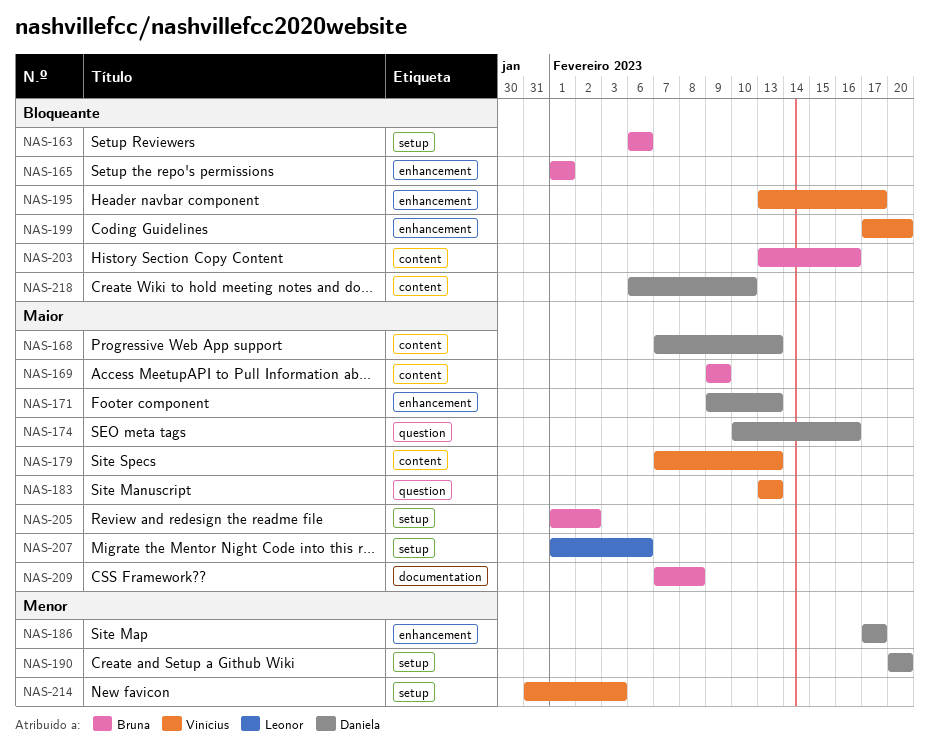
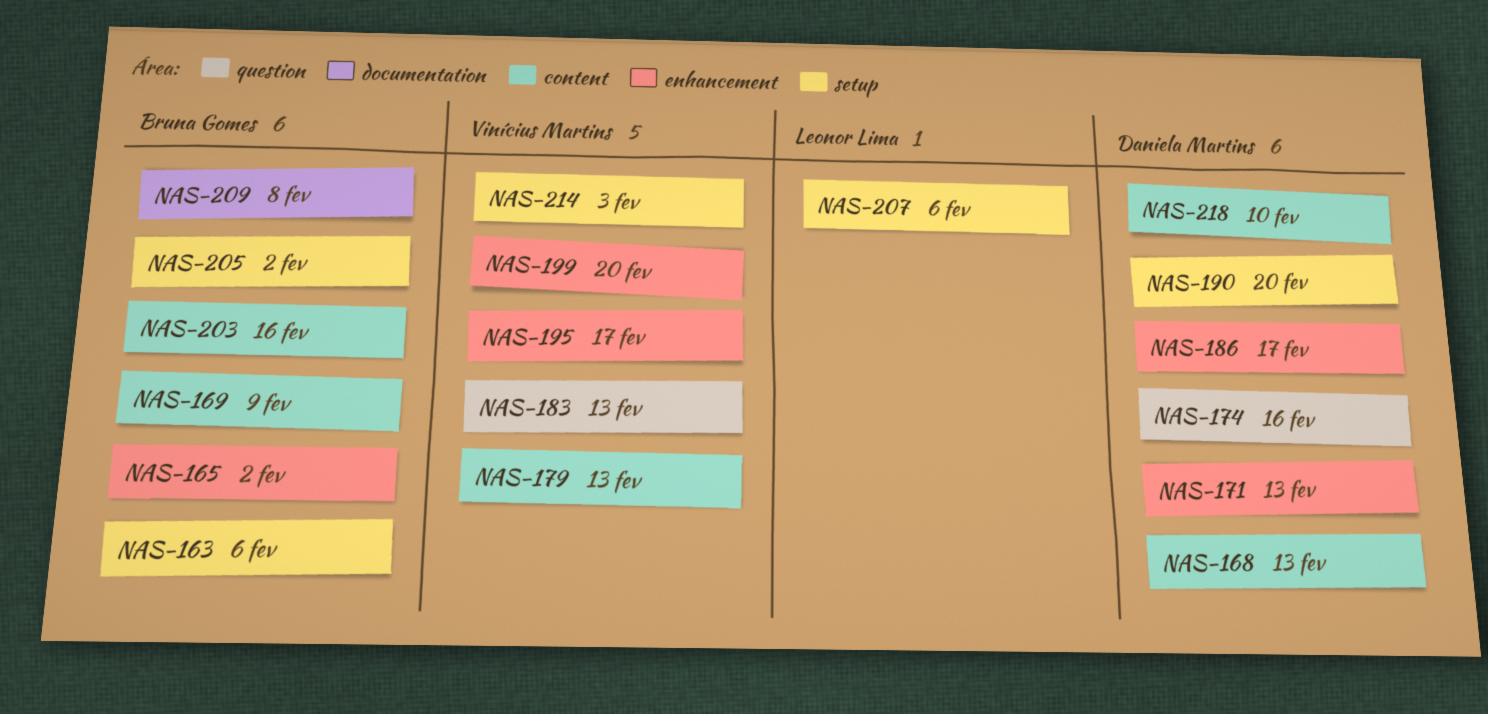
NAS-165, due: Feb 1 -> Feb 2

